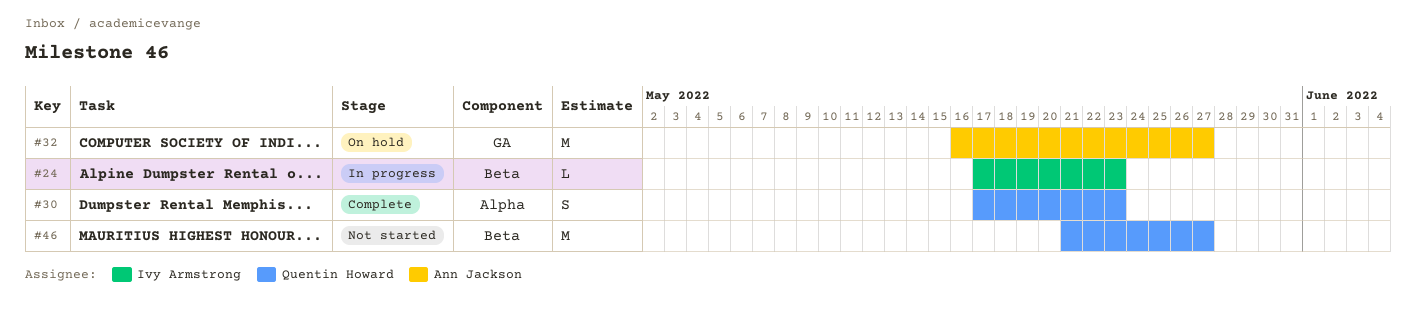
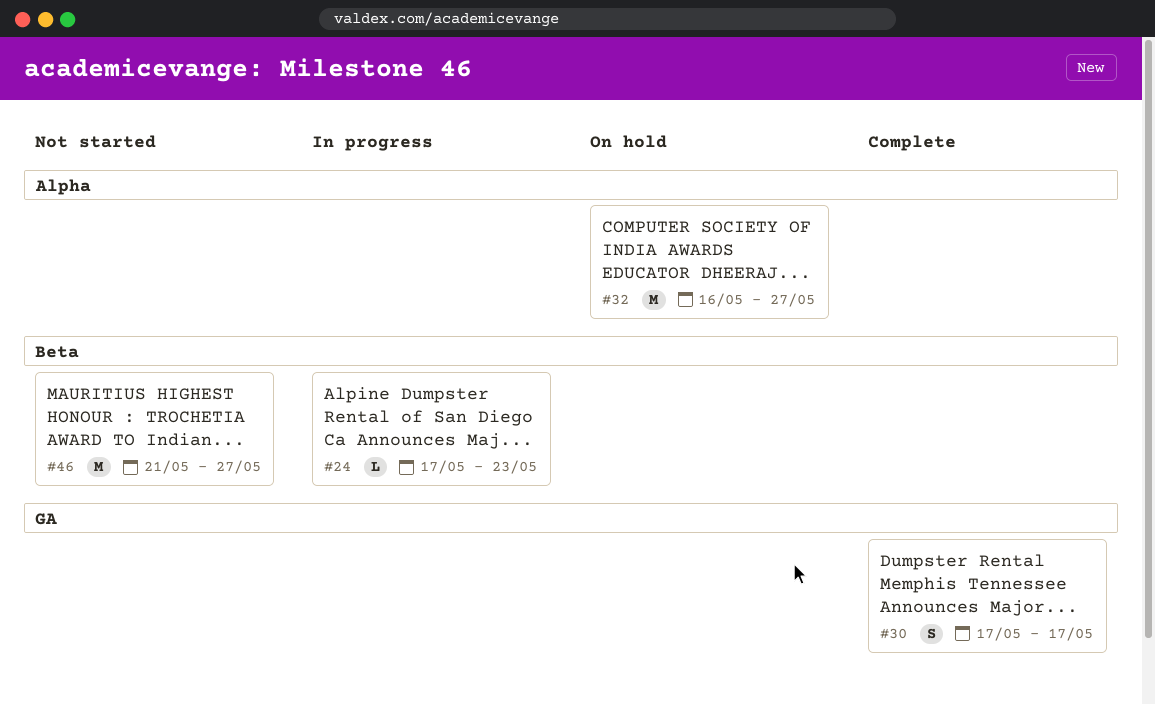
#30, label: Alpha -> GA
#30, due: May 23 -> May 17
#32, label: GA -> Alpha

